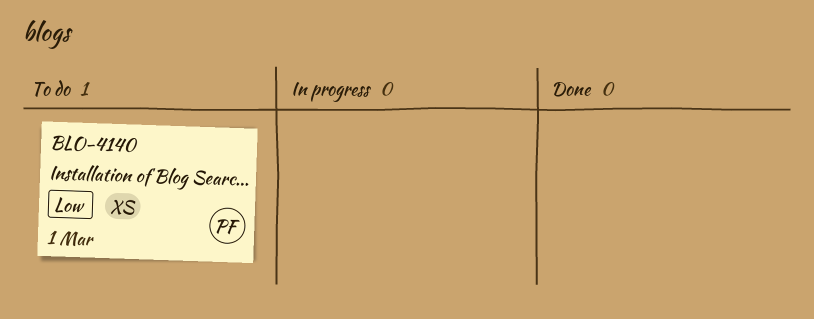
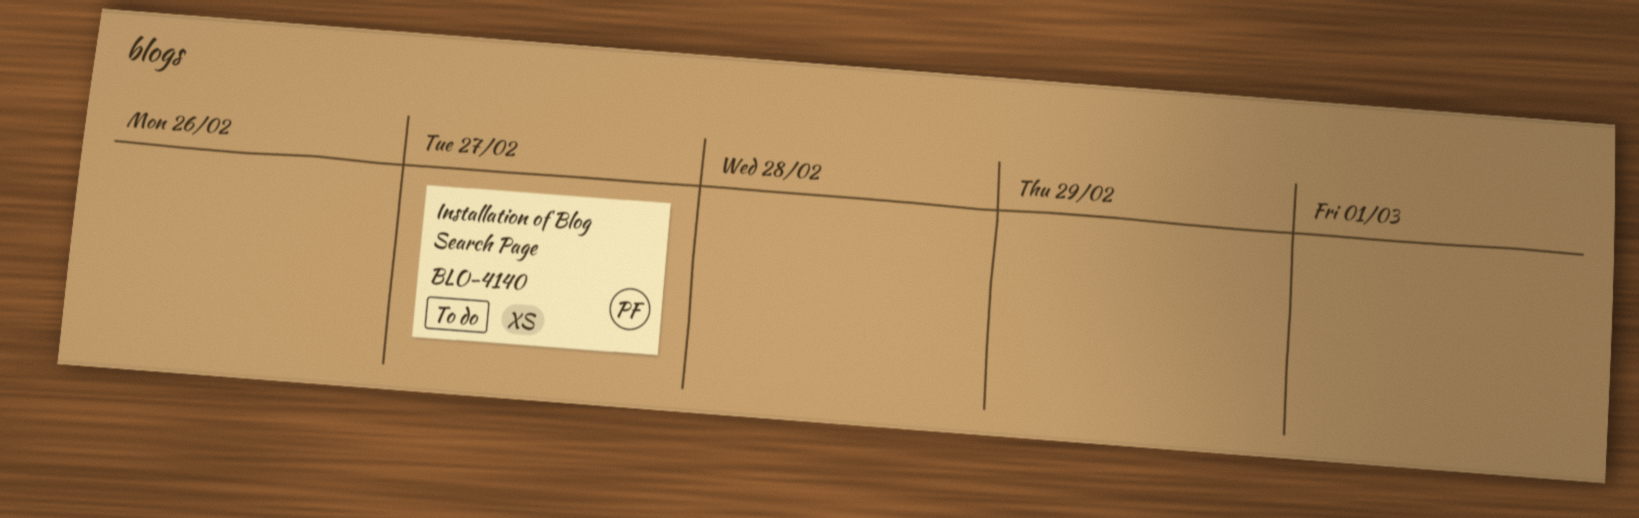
BLO-4140, due: Mar 1 -> Feb 27

